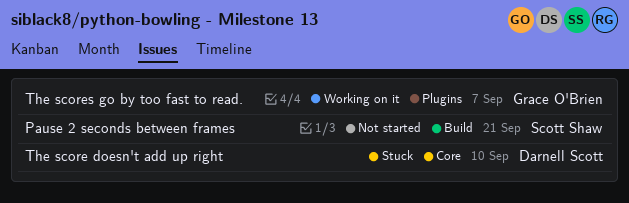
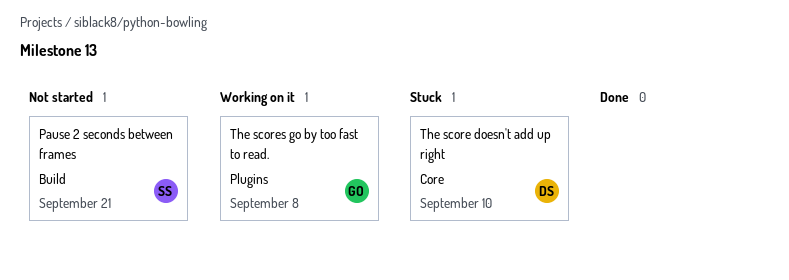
The scores go by too fast to read., due: Sep 7 -> Sep 8

